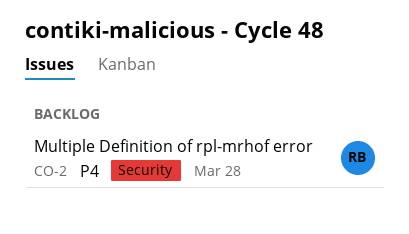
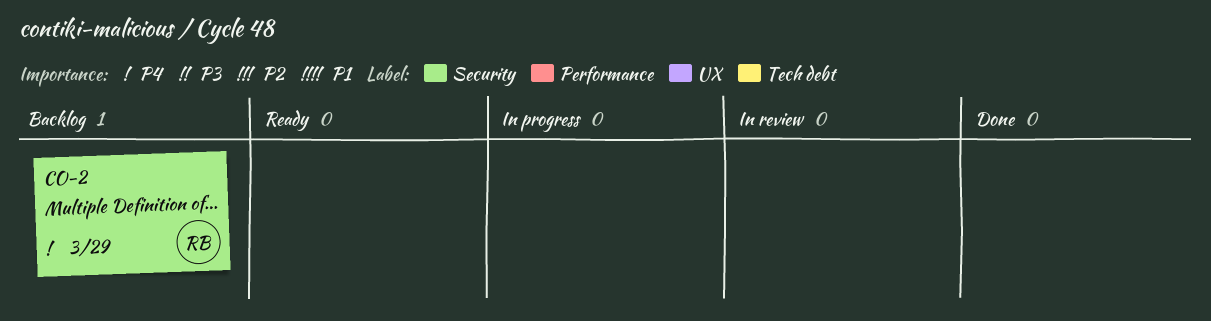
CO-2, due: Mar 28 -> Mar 29

